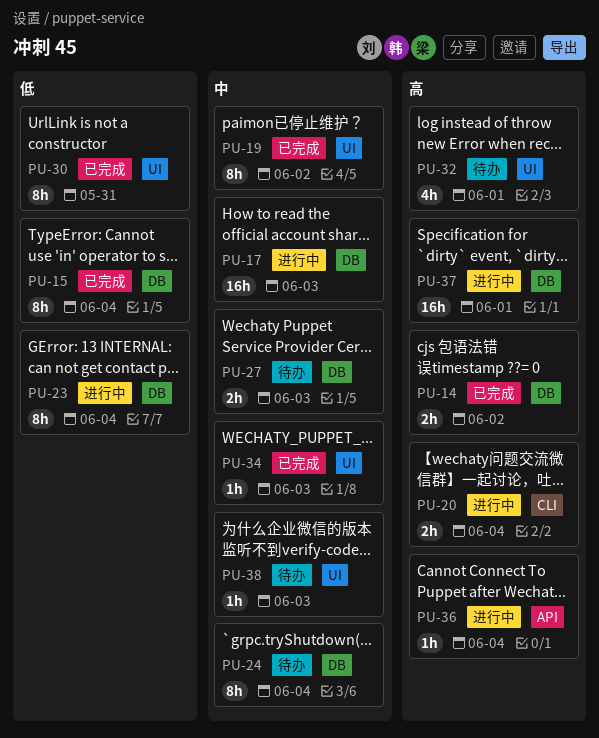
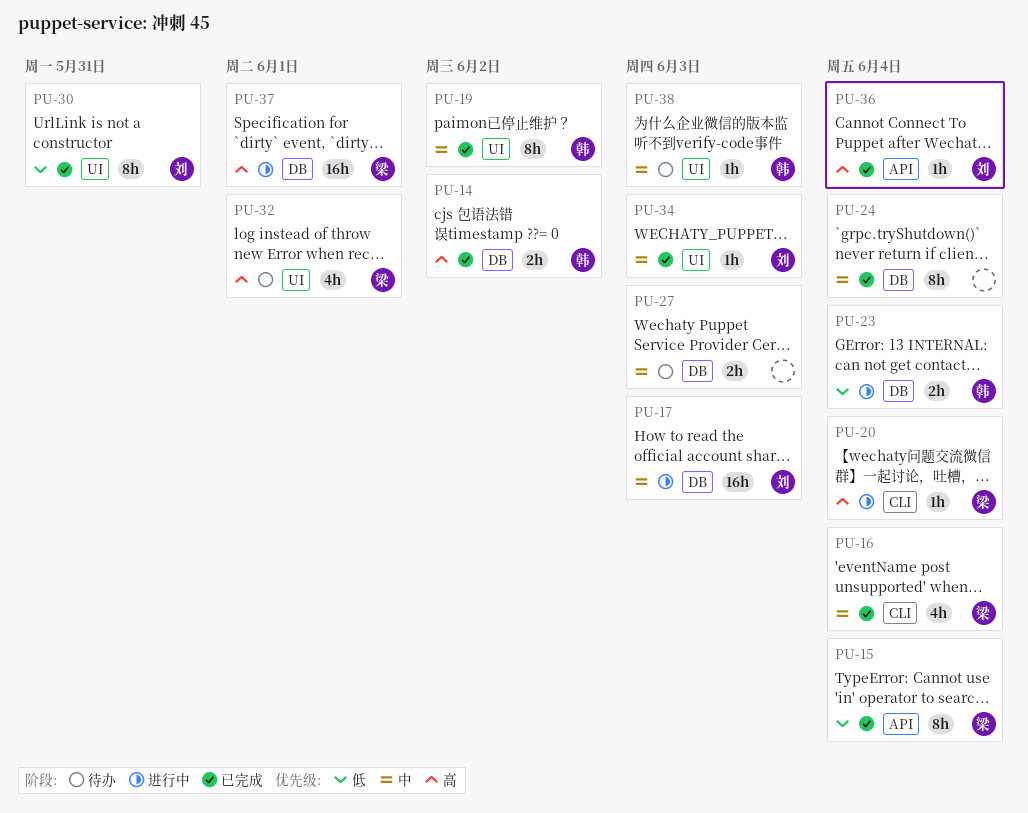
PU-15, label: DB -> API
PU-16: none -> present
PU-20, estimate: 2h -> 1h
PU-23, estimate: 8h -> 2h
PU-24, status: 待办 -> 已完成
PU-36, status: 进行中 -> 已完成

